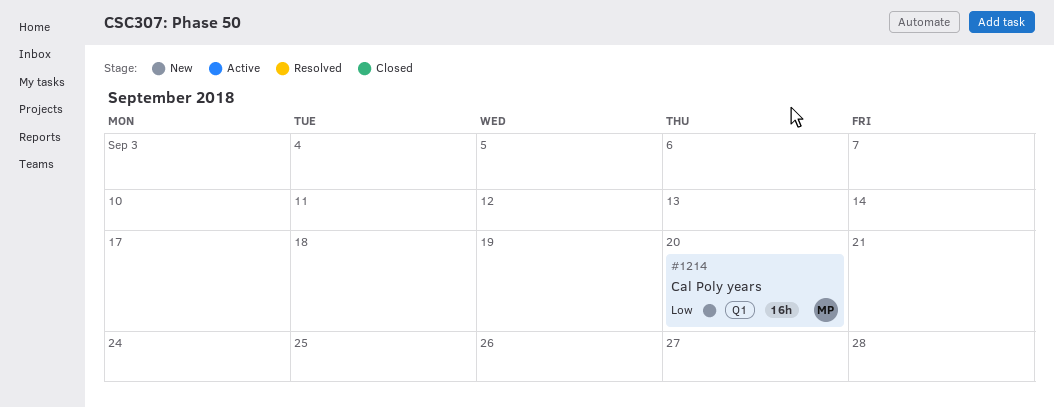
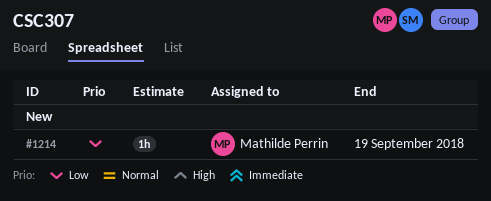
#1214, estimate: 16h -> 1h
#1214, due: Sep 20 -> Sep 19

